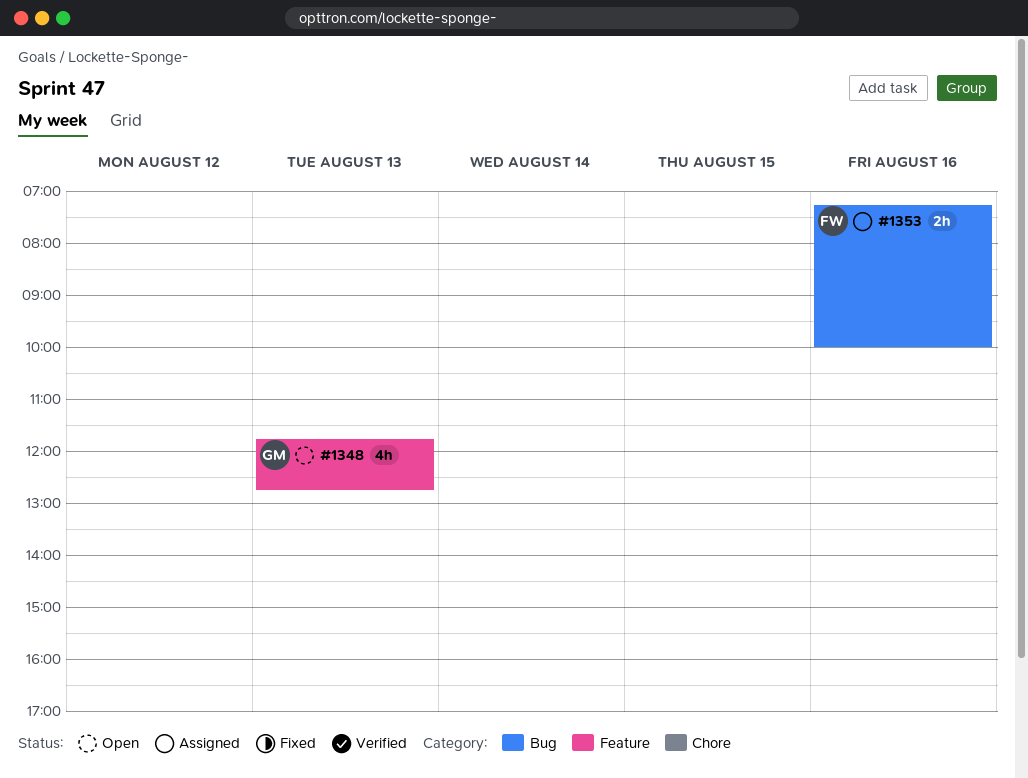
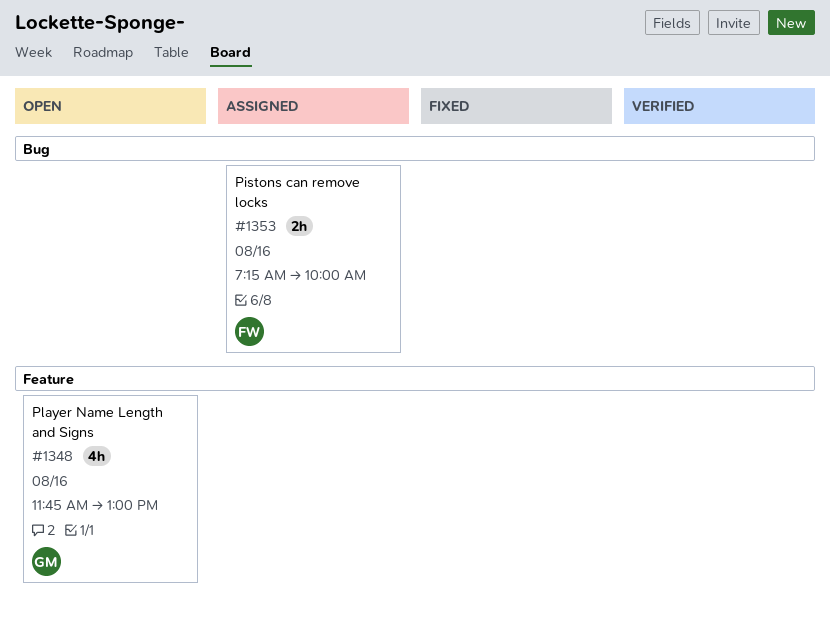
#1348, day: Aug 13 -> Aug 16
#1348, ends: 12:45 -> 13:00

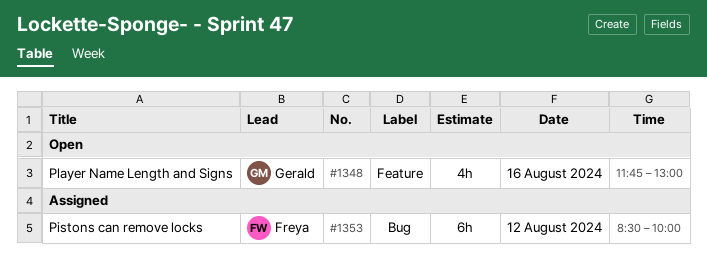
#1353, estimate: 2h -> 6h
#1353, day: Aug 16 -> Aug 12
#1353, begins: 07:15 -> 08:30

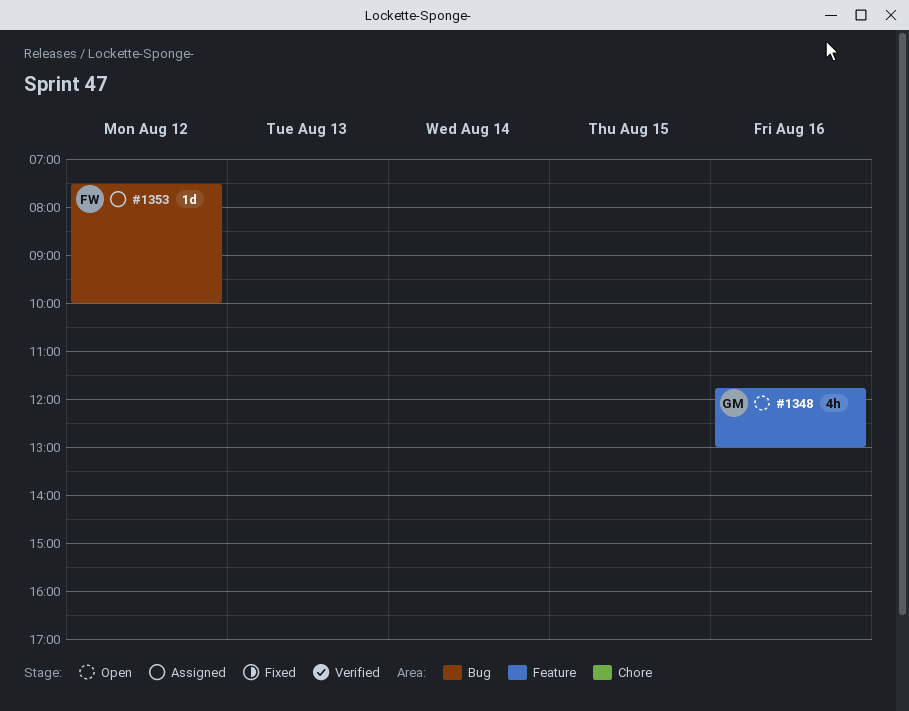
#1353, estimate: 6h -> 1d
#1353, begins: 08:30 -> 07:30

